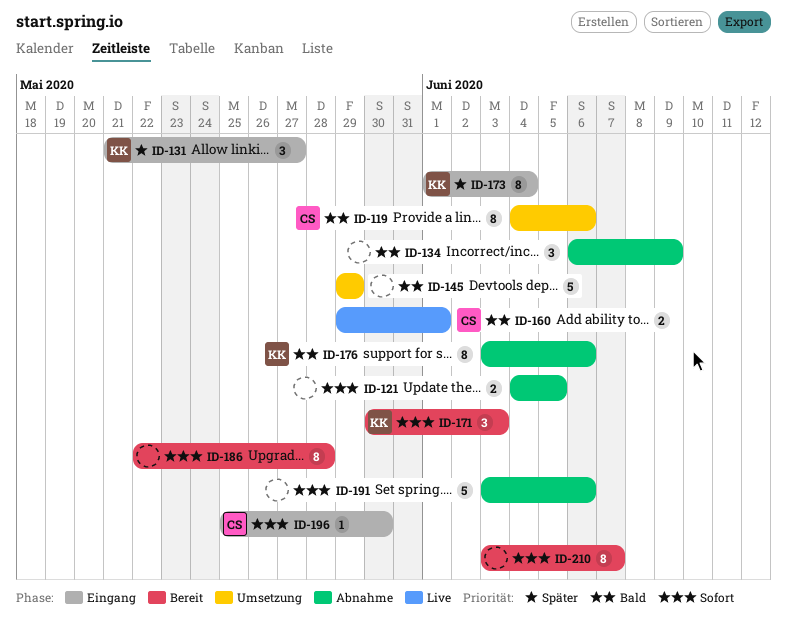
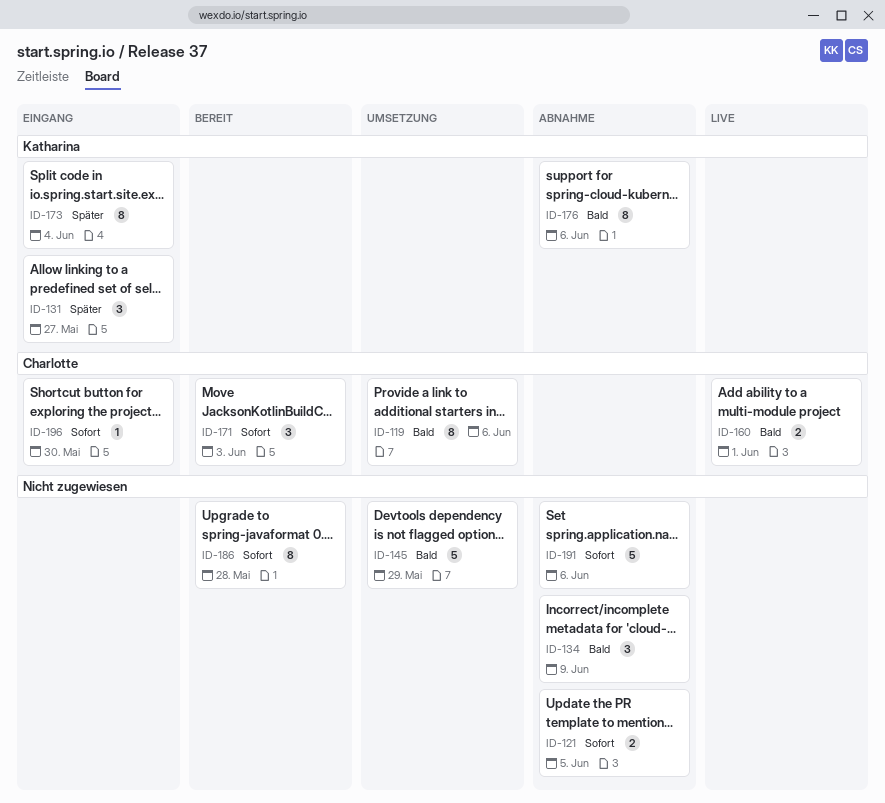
ID-171, owner: Katharina -> Charlotte
ID-210: present -> none

